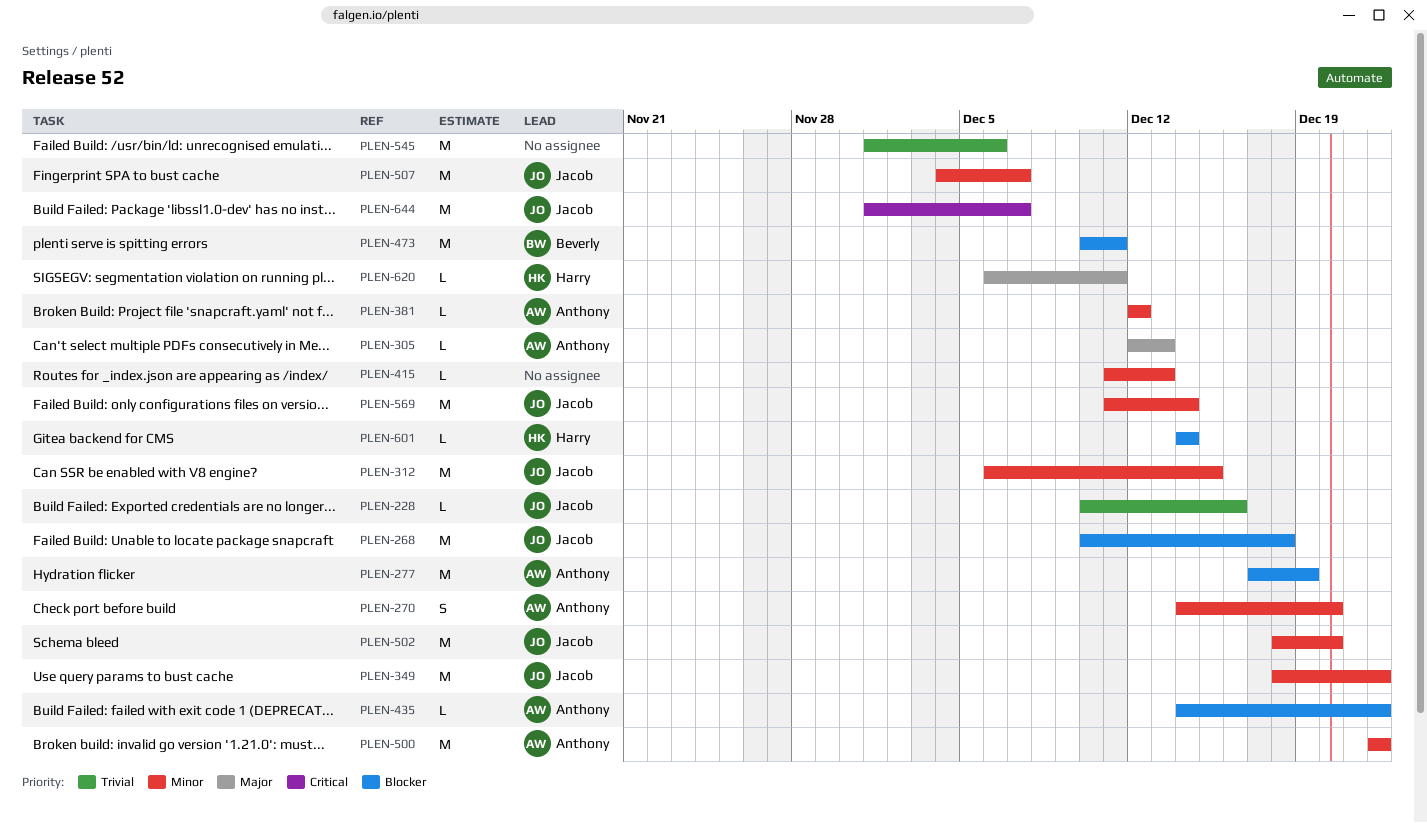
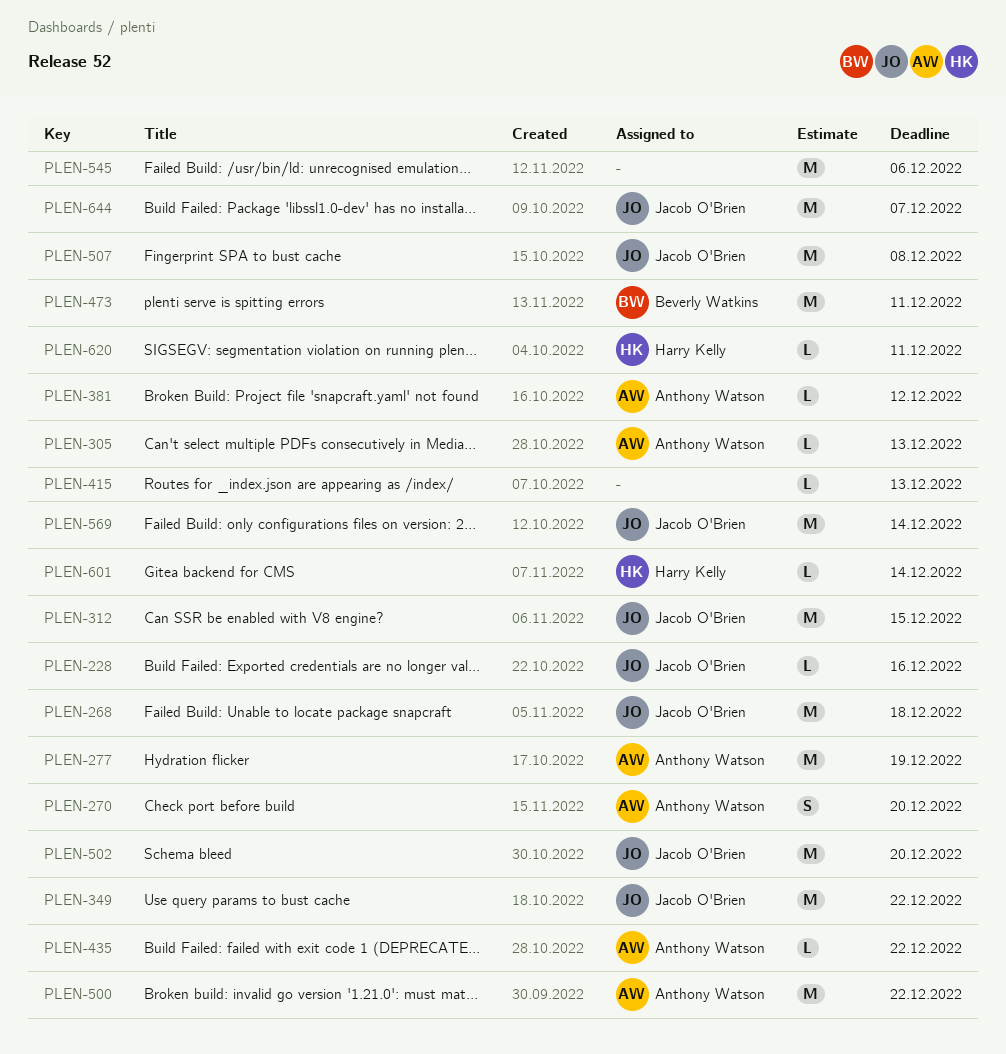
PLEN-507, due: Dec 7 -> Dec 8

